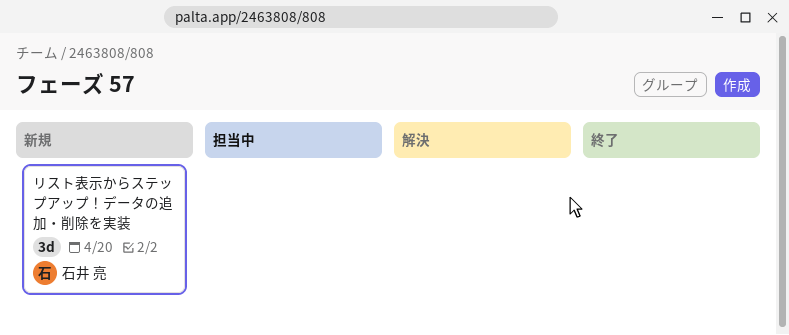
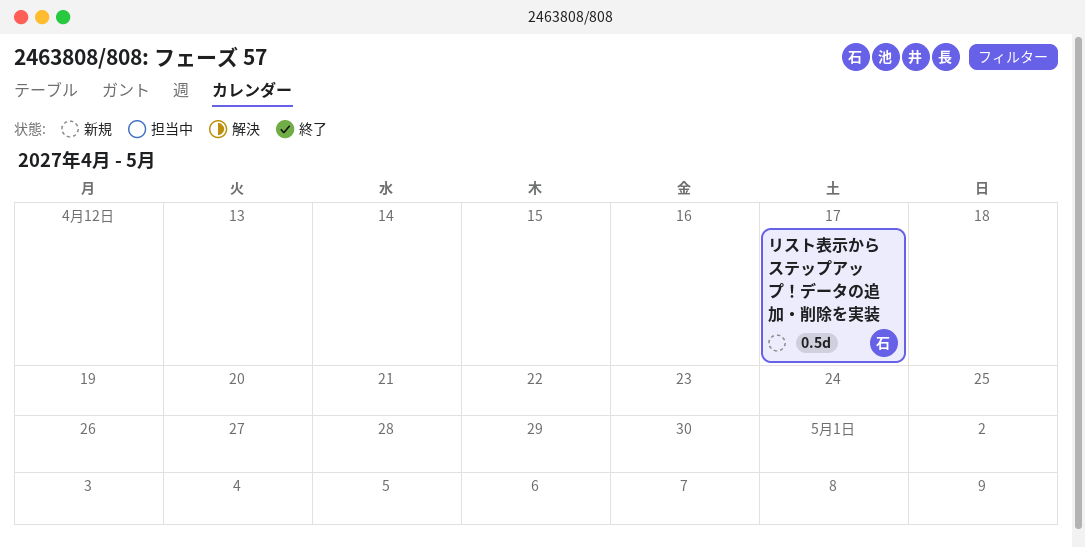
リスト表示からステップアップ！データの追加・削除を実装, estimate: 3d -> 0.5d
リスト表示からステップアップ！データの追加・削除を実装, due: Apr 20 -> Apr 17

